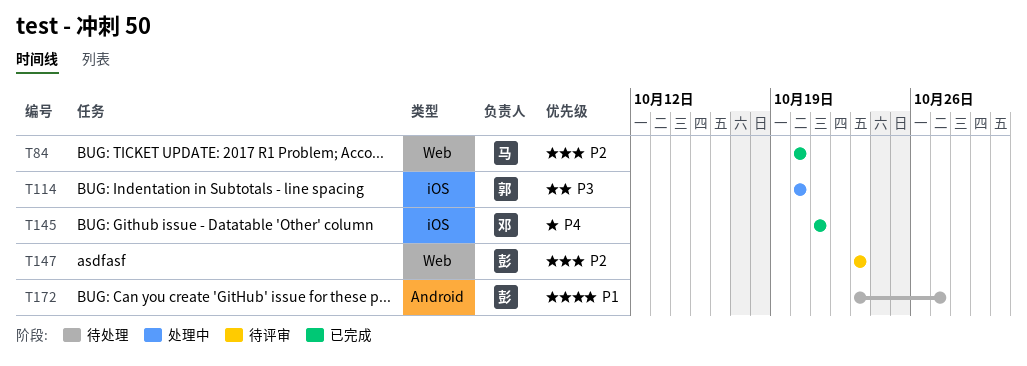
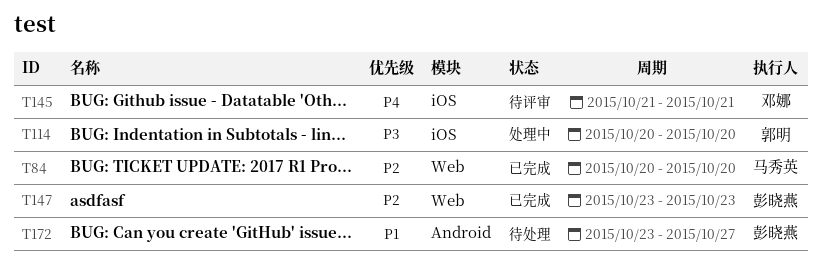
T145, status: 已完成 -> 待评审
T147, status: 待评审 -> 已完成

